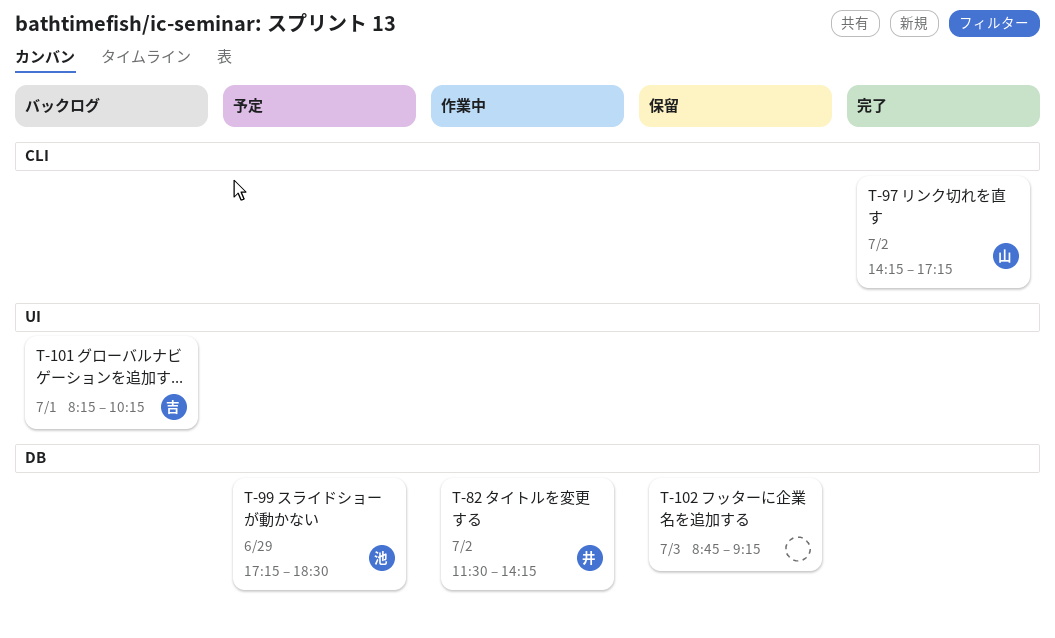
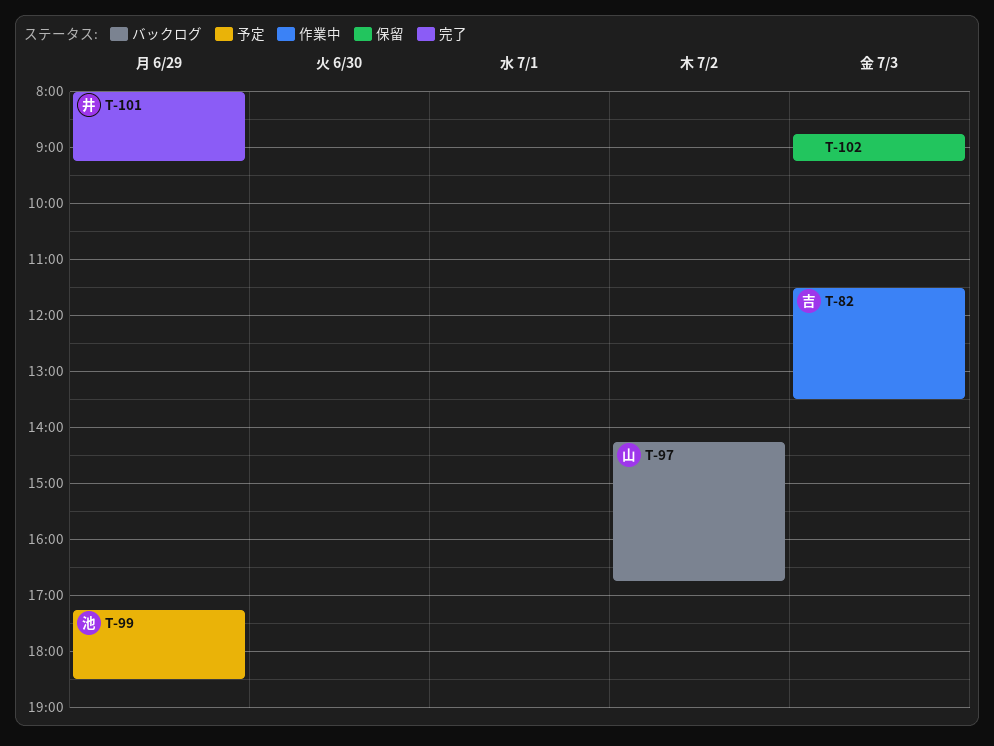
T-82, owner: 井 -> 吉
T-82, day: Jul 2 -> Jul 3
T-82, ends: 14:15 -> 13:30
T-97, status: 完了 -> バックログ
T-97, ends: 17:15 -> 16:45
T-101, status: バックログ -> 完了
T-101, owner: 吉 -> 井
T-101, day: Jul 1 -> Jun 29
T-101, begins: 08:15 -> 08:00
T-101, ends: 10:15 -> 09:15

